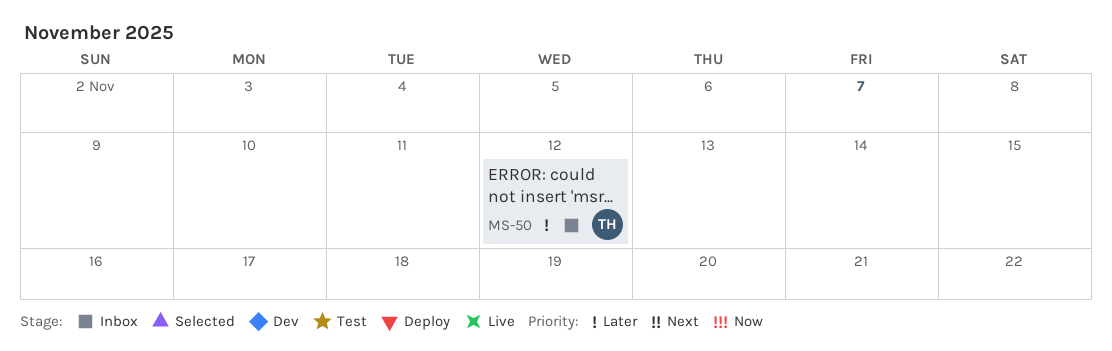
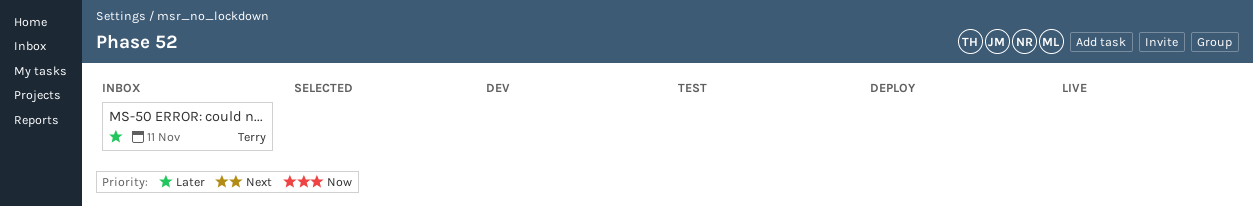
MS-50, due: Nov 12 -> Nov 11

